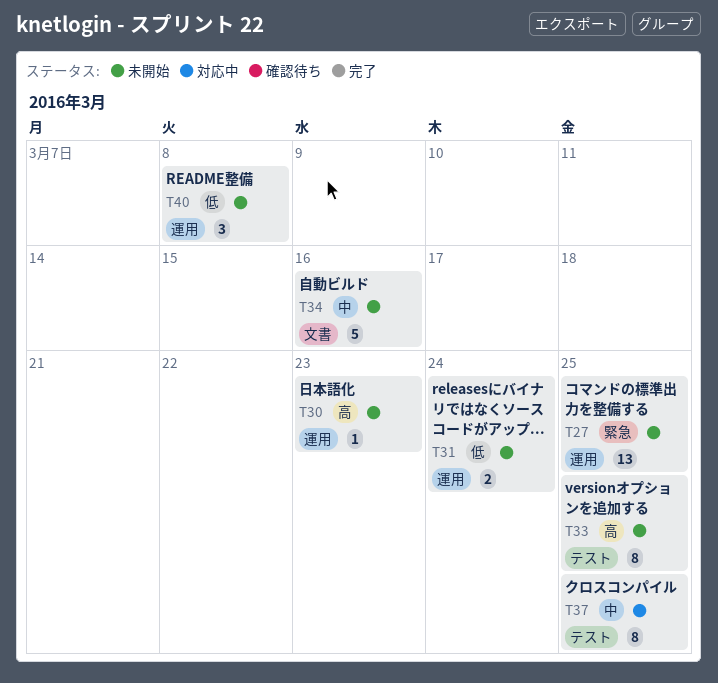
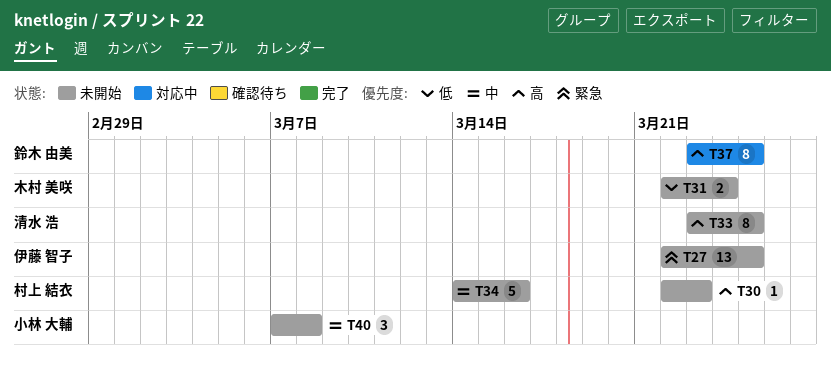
T37, priority: 中 -> 高
T40, priority: 低 -> 中

